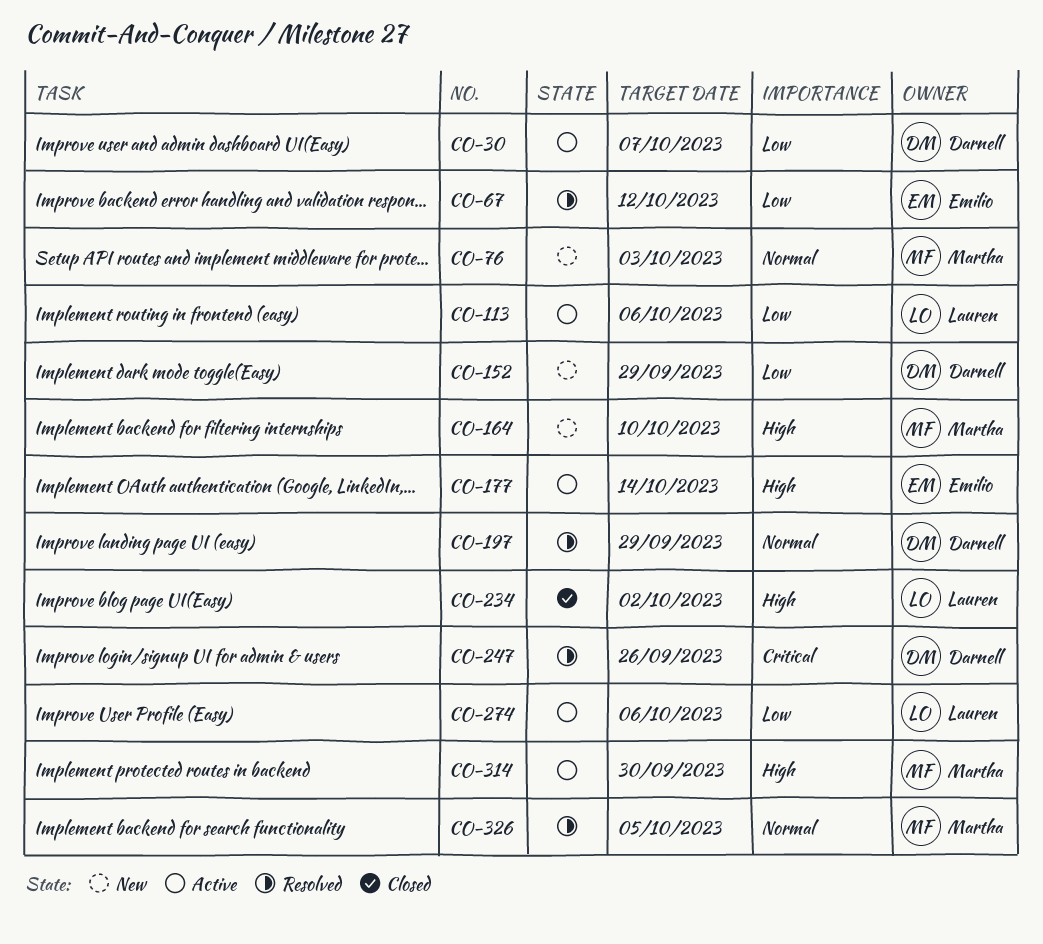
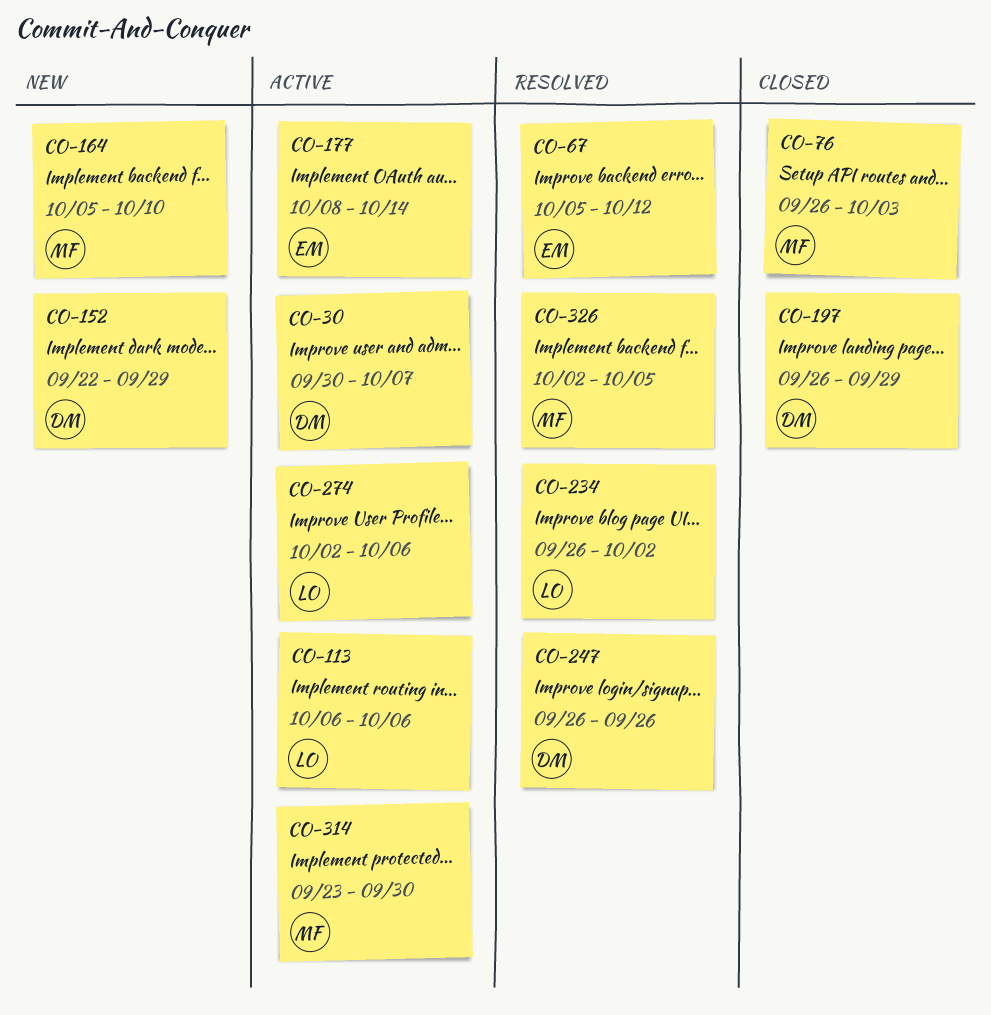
CO-76, status: New -> Closed
CO-197, status: Resolved -> Closed
CO-234, status: Closed -> Resolved

